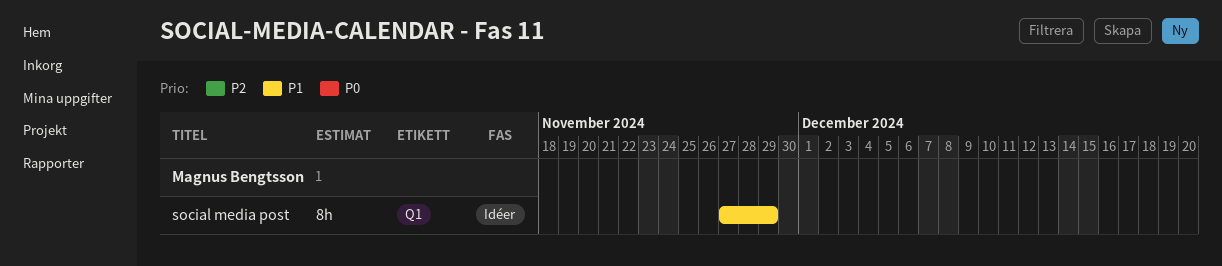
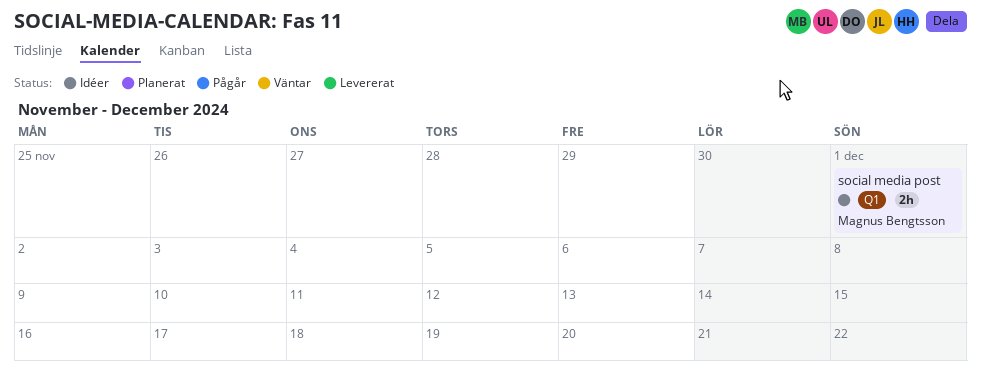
social media post, estimate: 8h -> 2h
social media post, due: Nov 29 -> Dec 1

